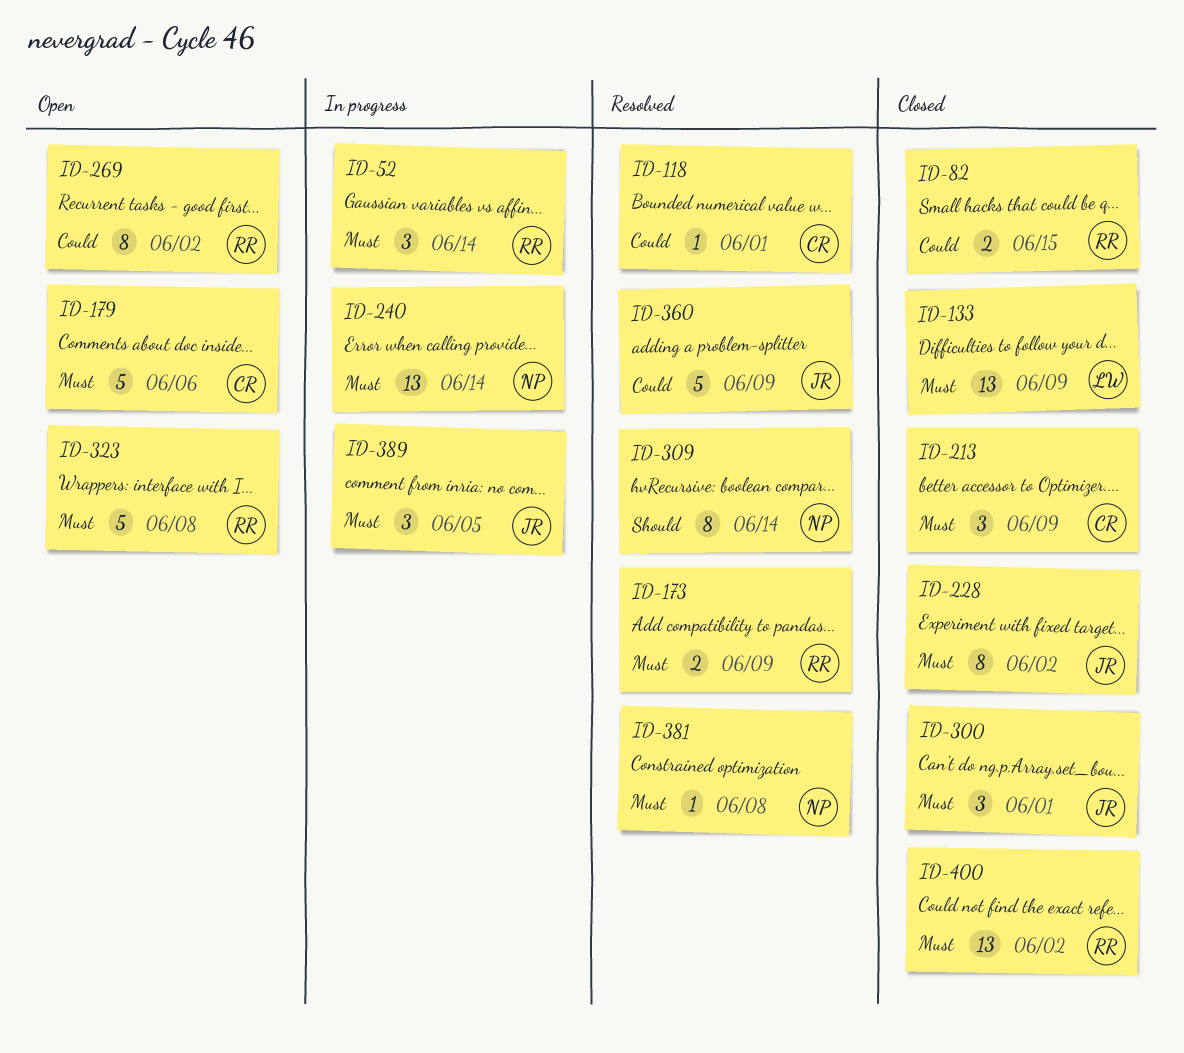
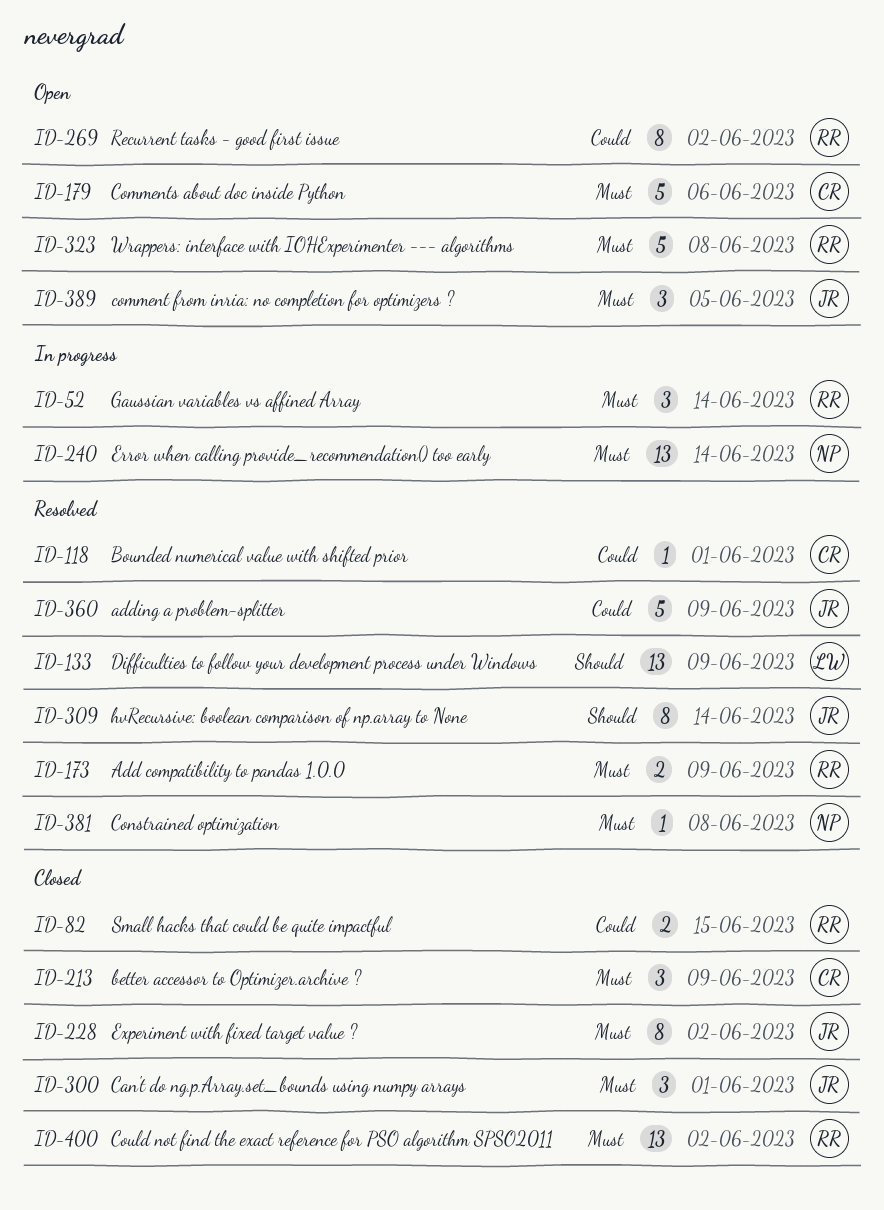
ID-133, status: Closed -> Resolved
ID-133, priority: Must -> Should
ID-309, owner: NP -> JR
ID-389, status: In progress -> Open

